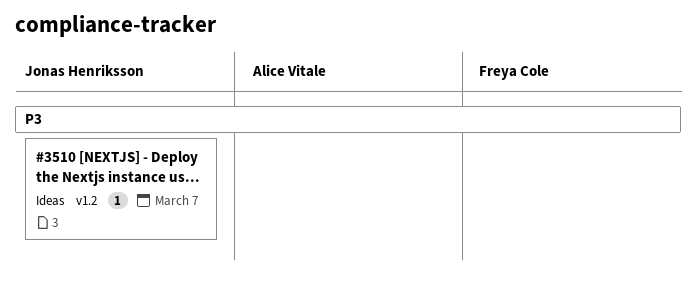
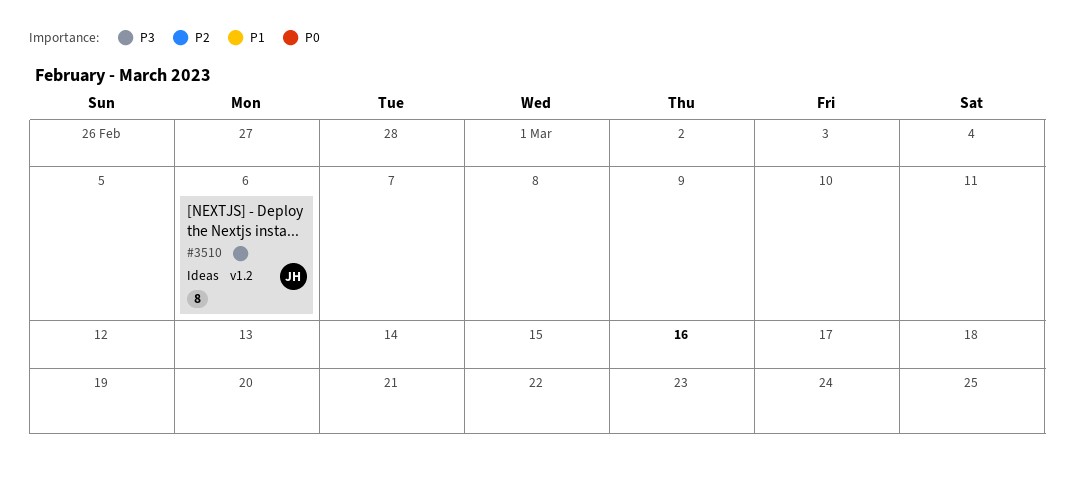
#3510, estimate: 1 -> 8
#3510, due: Mar 7 -> Mar 6

